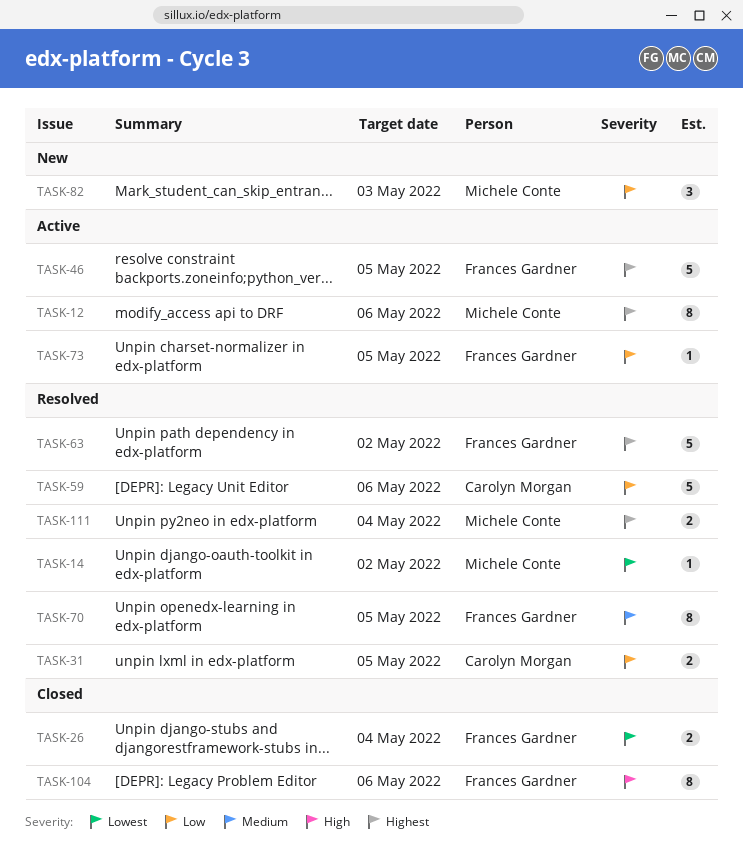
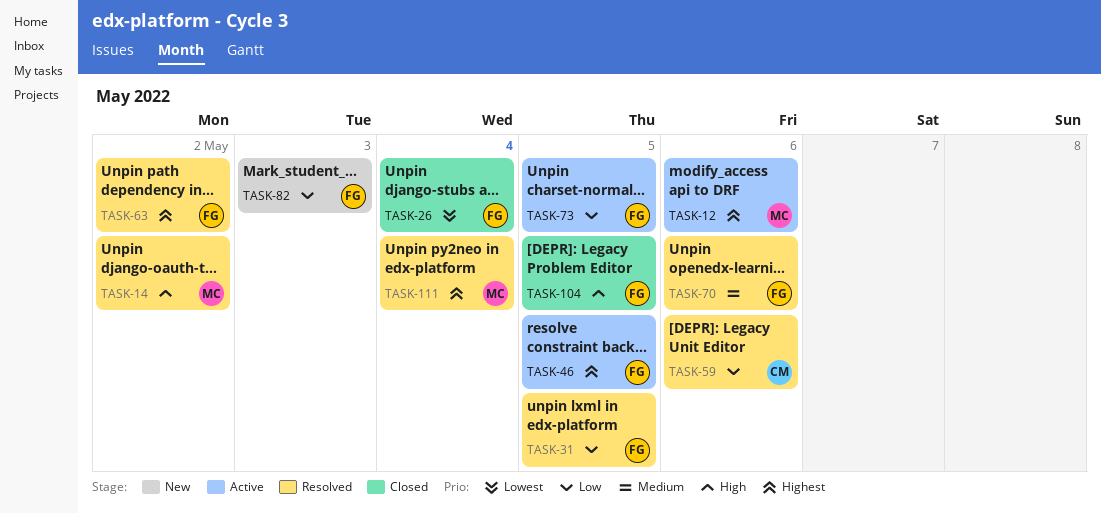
TASK-14, priority: Lowest -> High
TASK-31, owner: Carolyn Morgan -> Frances Gardner
TASK-70, due: May 5 -> May 6
TASK-82, owner: Michele Conte -> Frances Gardner
TASK-104, due: May 6 -> May 5

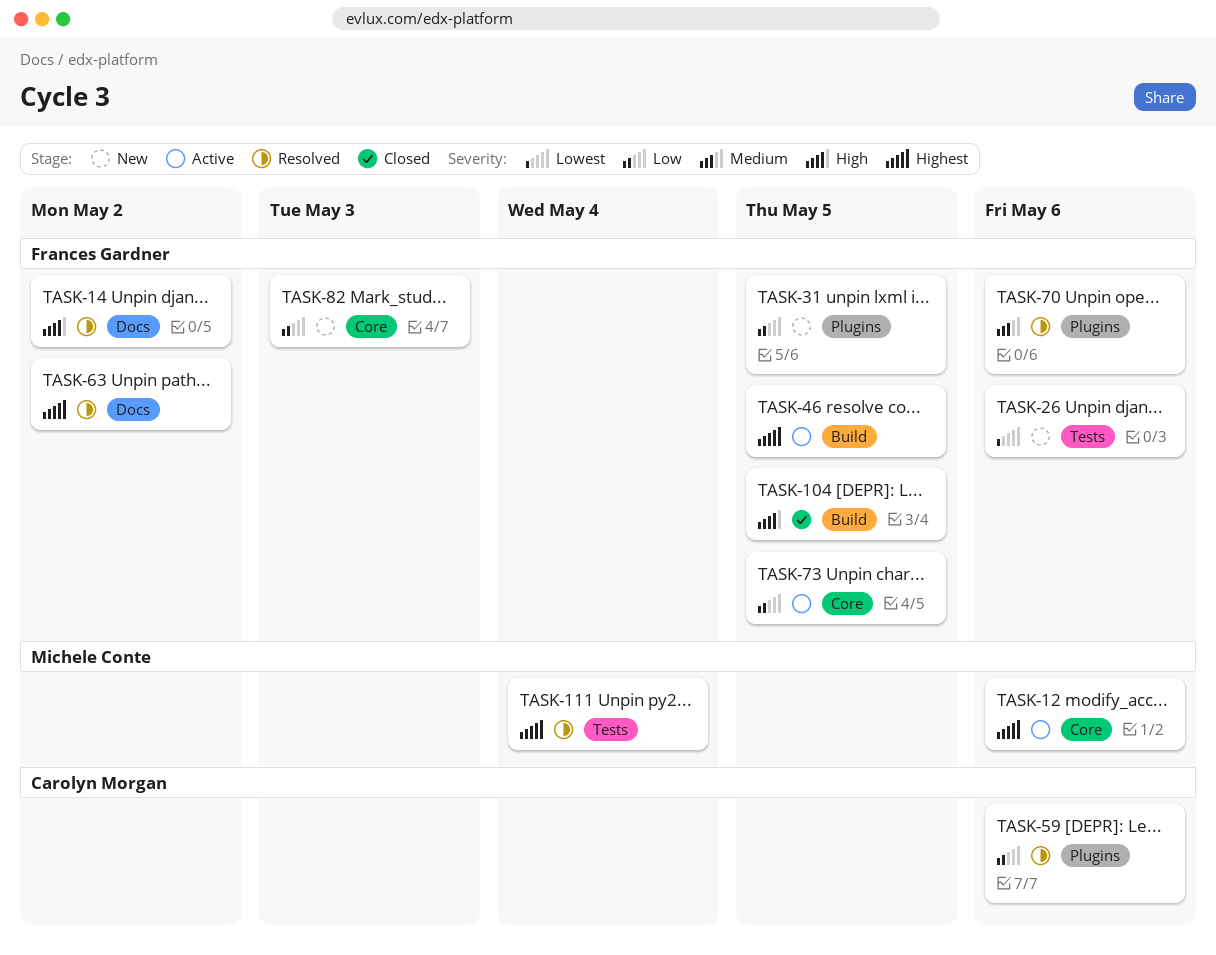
TASK-14, owner: Michele Conte -> Frances Gardner
TASK-26, status: Closed -> New
TASK-26, due: May 4 -> May 6
TASK-31, status: Resolved -> New

